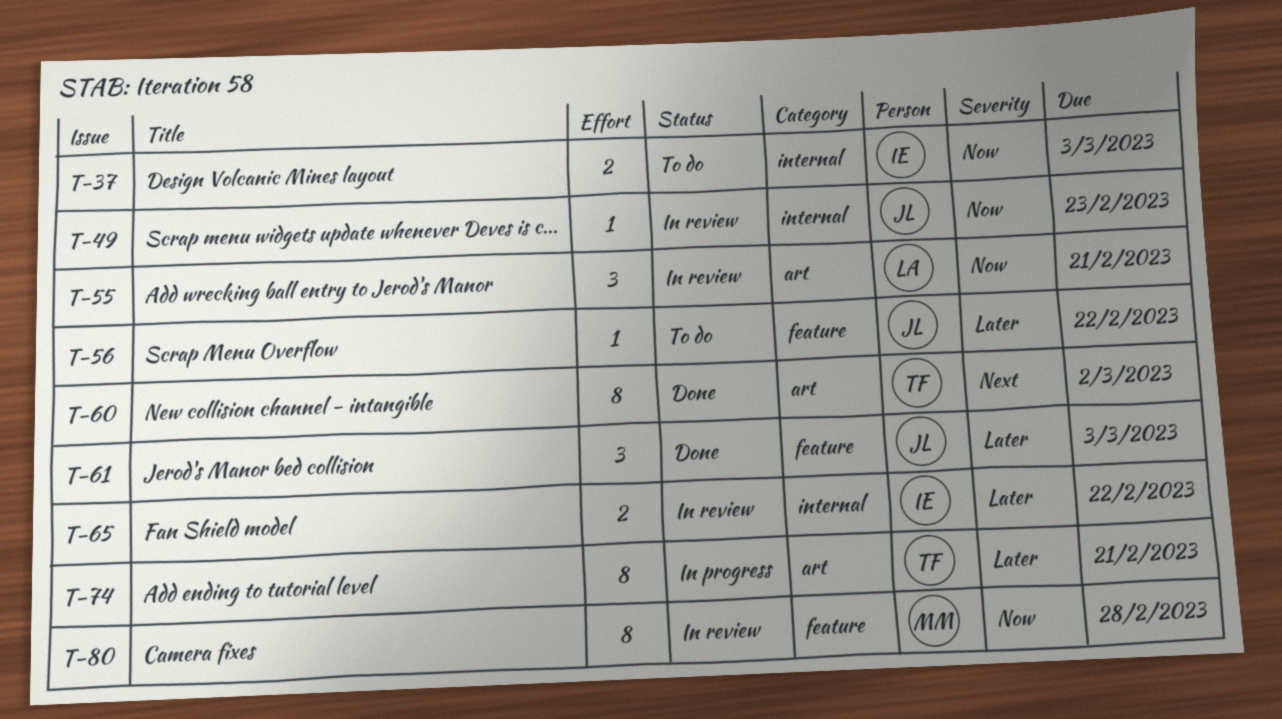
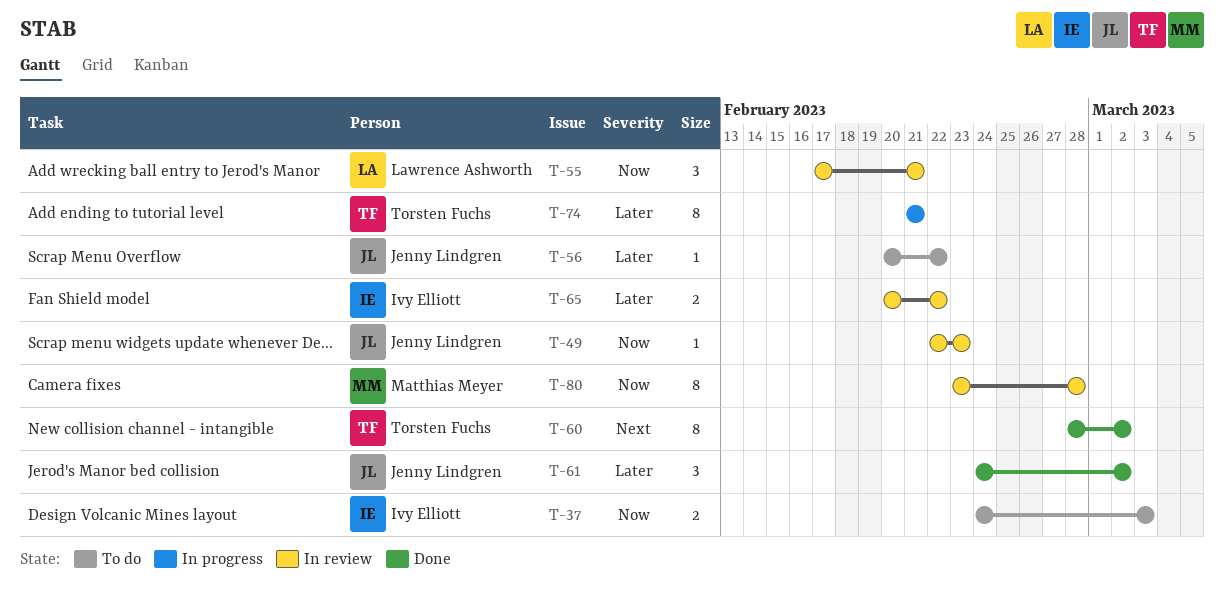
T-61, due: Mar 3 -> Mar 2

